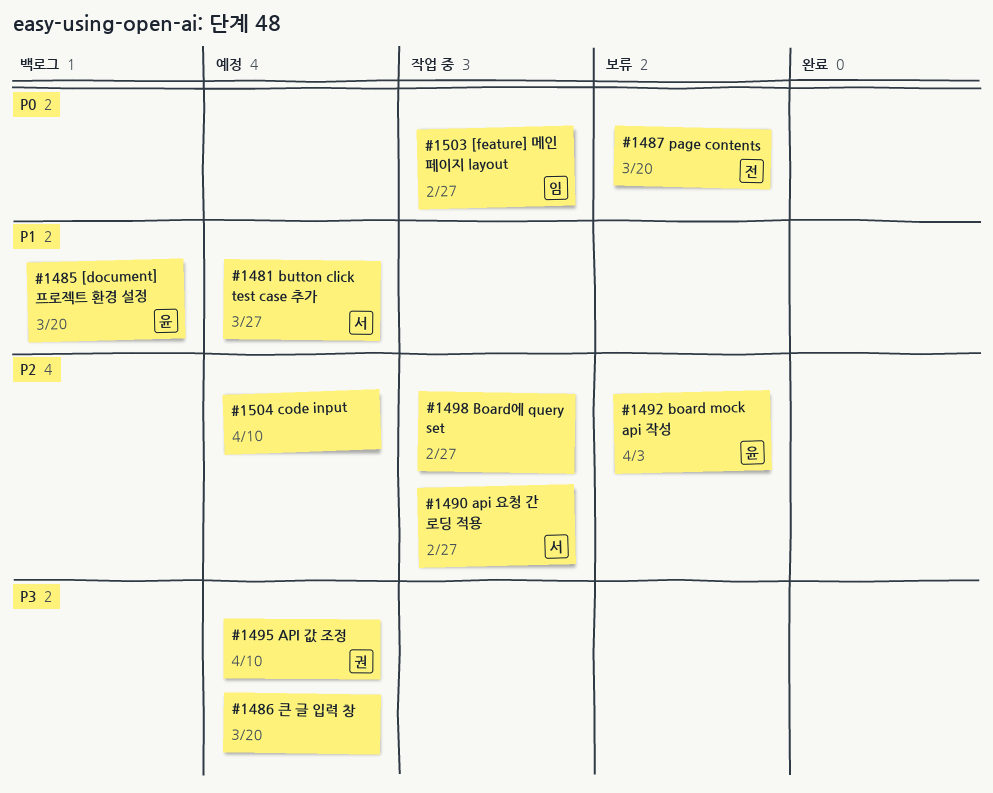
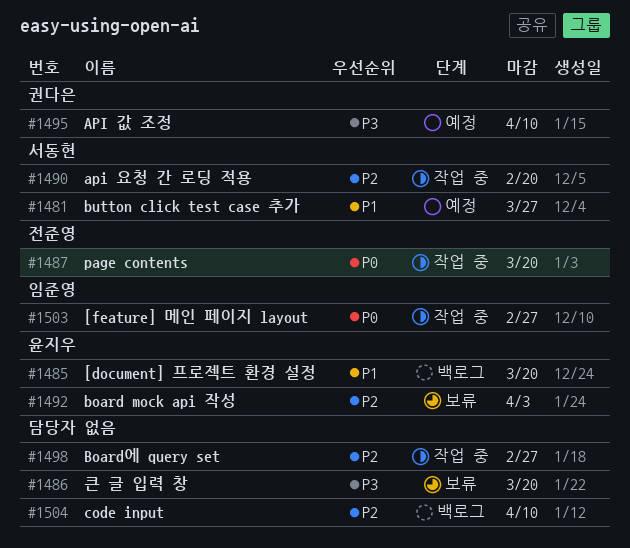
#1486, status: 예정 -> 보류
#1487, status: 보류 -> 작업 중
#1490, due: Feb 27 -> Feb 20
#1504, status: 예정 -> 백로그

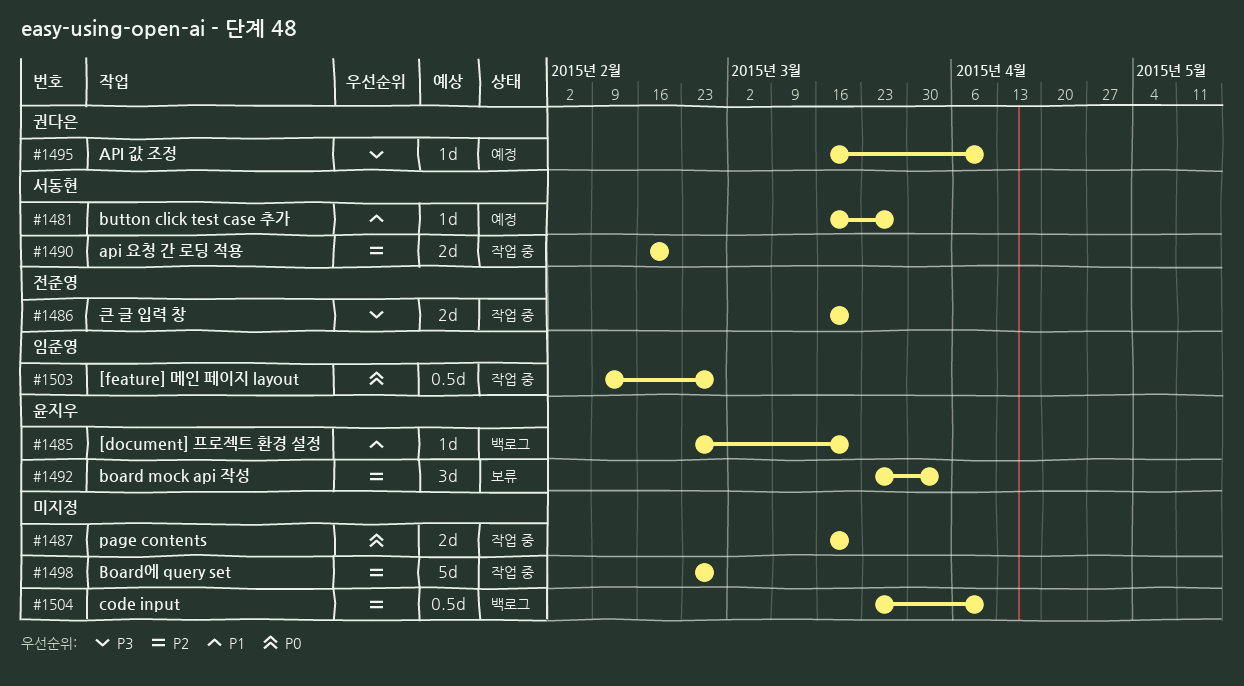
#1486, status: 보류 -> 작업 중
#1486, owner: none -> 전준영
#1487, owner: 전준영 -> none

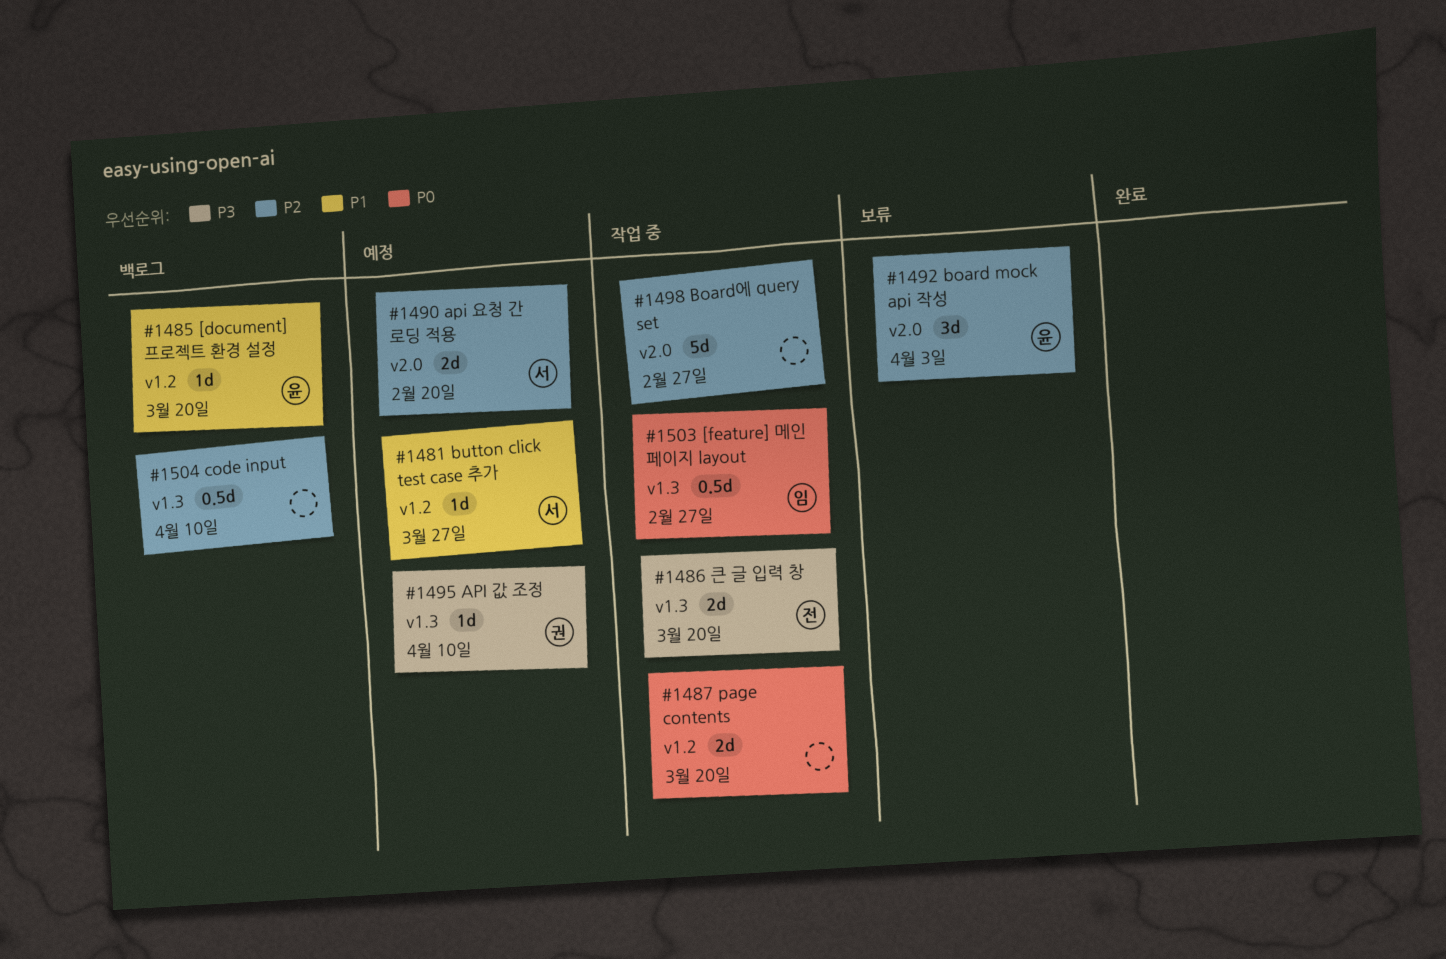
#1490, status: 작업 중 -> 예정

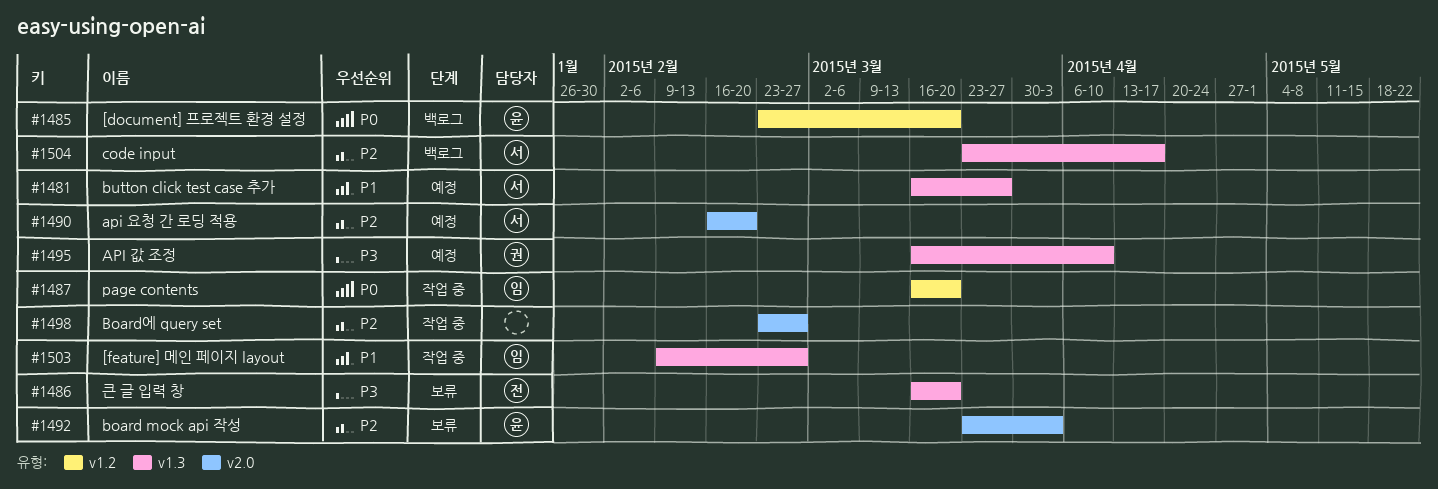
#1481, label: v1.2 -> v1.3
#1485, priority: P1 -> P0
#1486, status: 작업 중 -> 보류
#1487, owner: none -> 임
#1503, priority: P0 -> P1
#1504, owner: none -> 서
#1504, due: Apr 10 -> Apr 17

